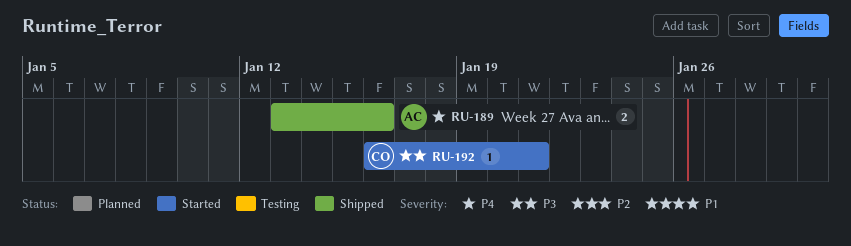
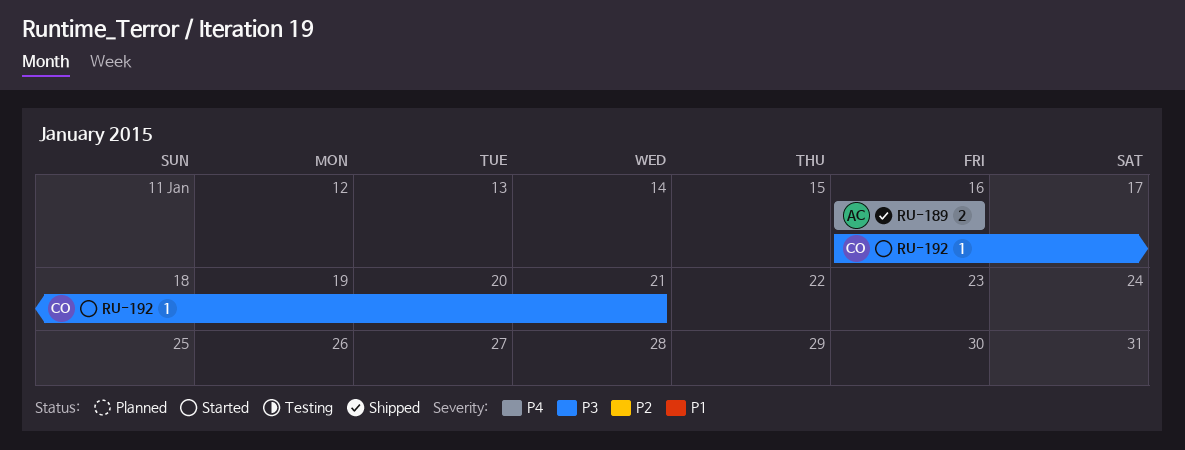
RU-189, start: Jan 13 -> Jan 16

